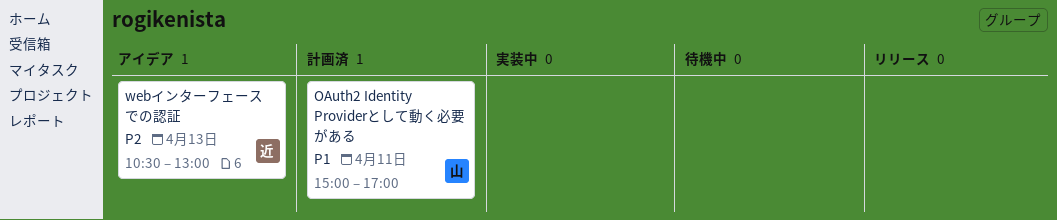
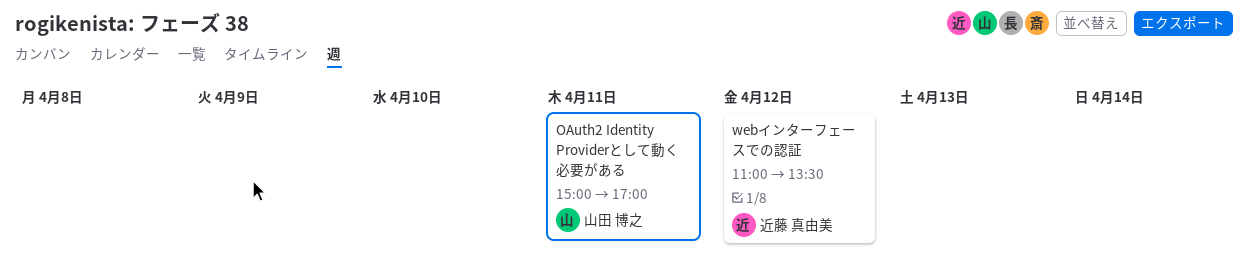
webインターフェースでの認証, day: Apr 13 -> Apr 12
webインターフェースでの認証, begins: 10:30 -> 11:00
webインターフェースでの認証, ends: 13:00 -> 13:30

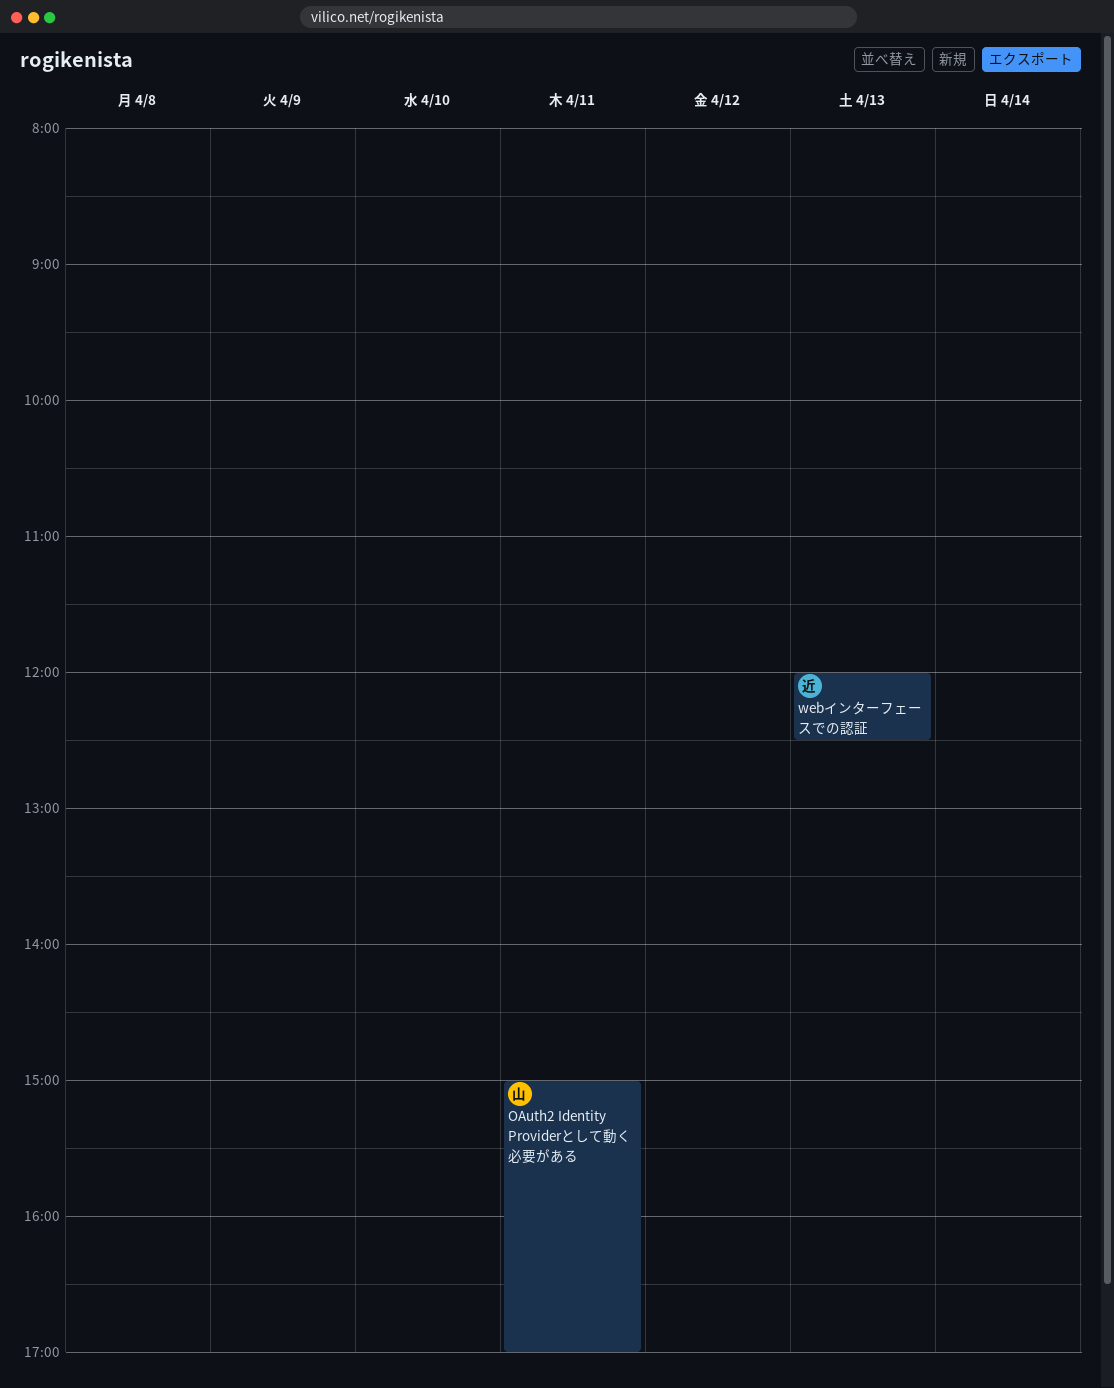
webインターフェースでの認証, day: Apr 12 -> Apr 13
webインターフェースでの認証, begins: 11:00 -> 12:00
webインターフェースでの認証, ends: 13:30 -> 12:30

